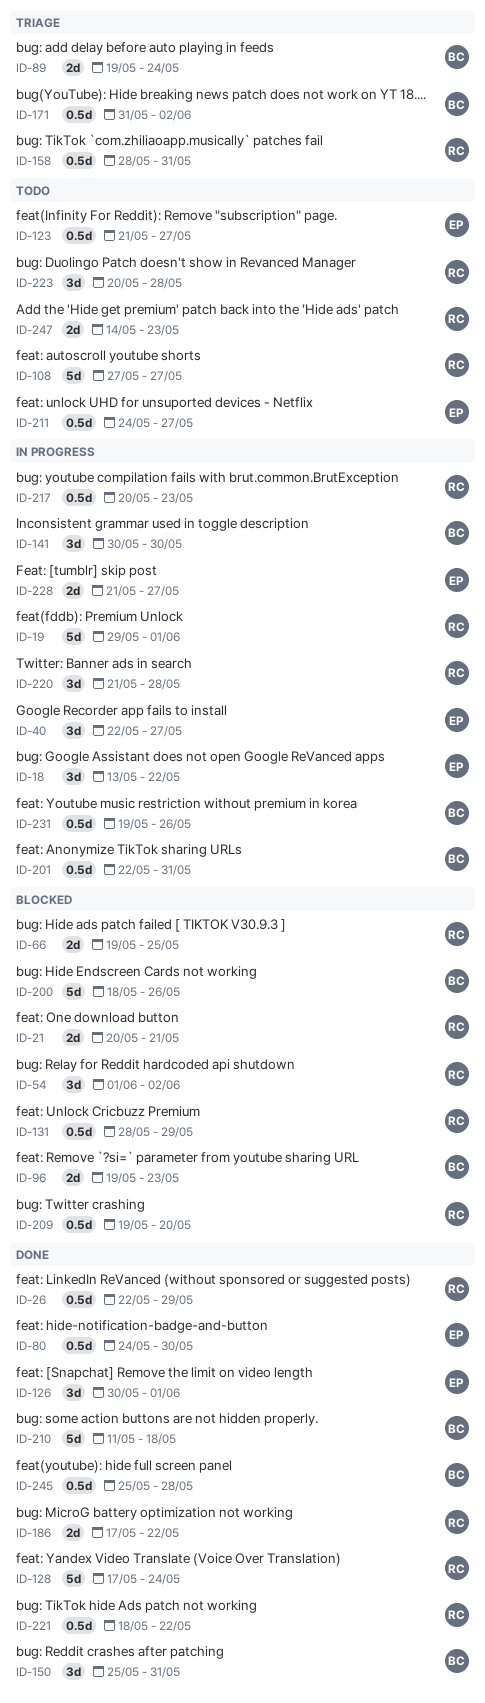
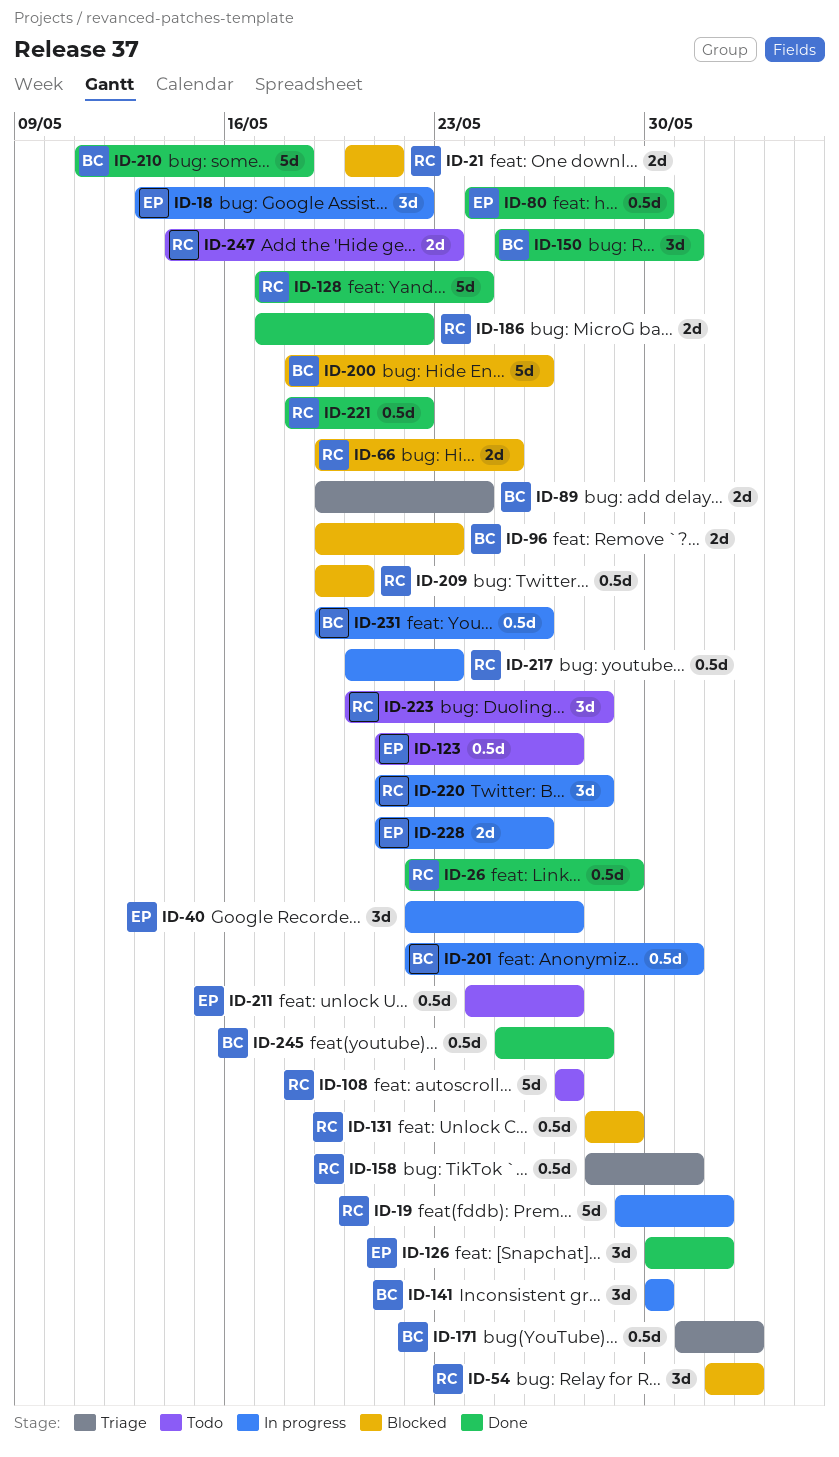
ID-228, due: May 27 -> May 26

